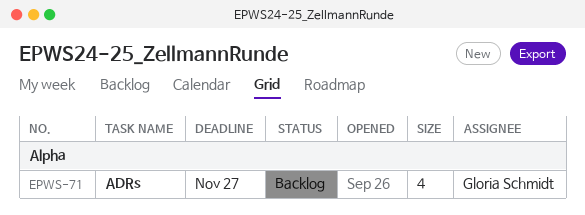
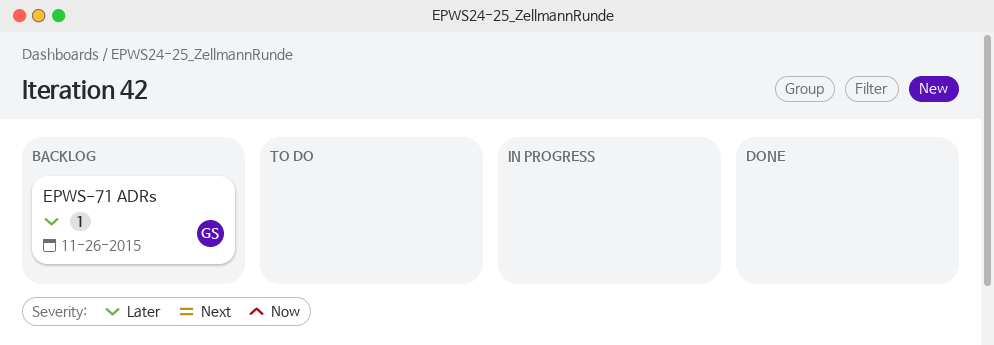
EPWS-71, estimate: 4 -> 1
EPWS-71, due: Nov 27 -> Nov 26

